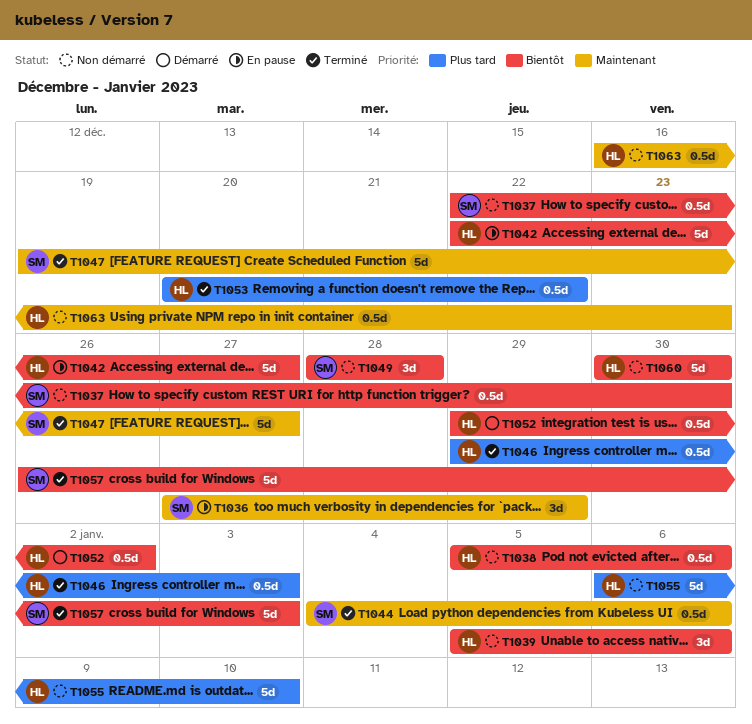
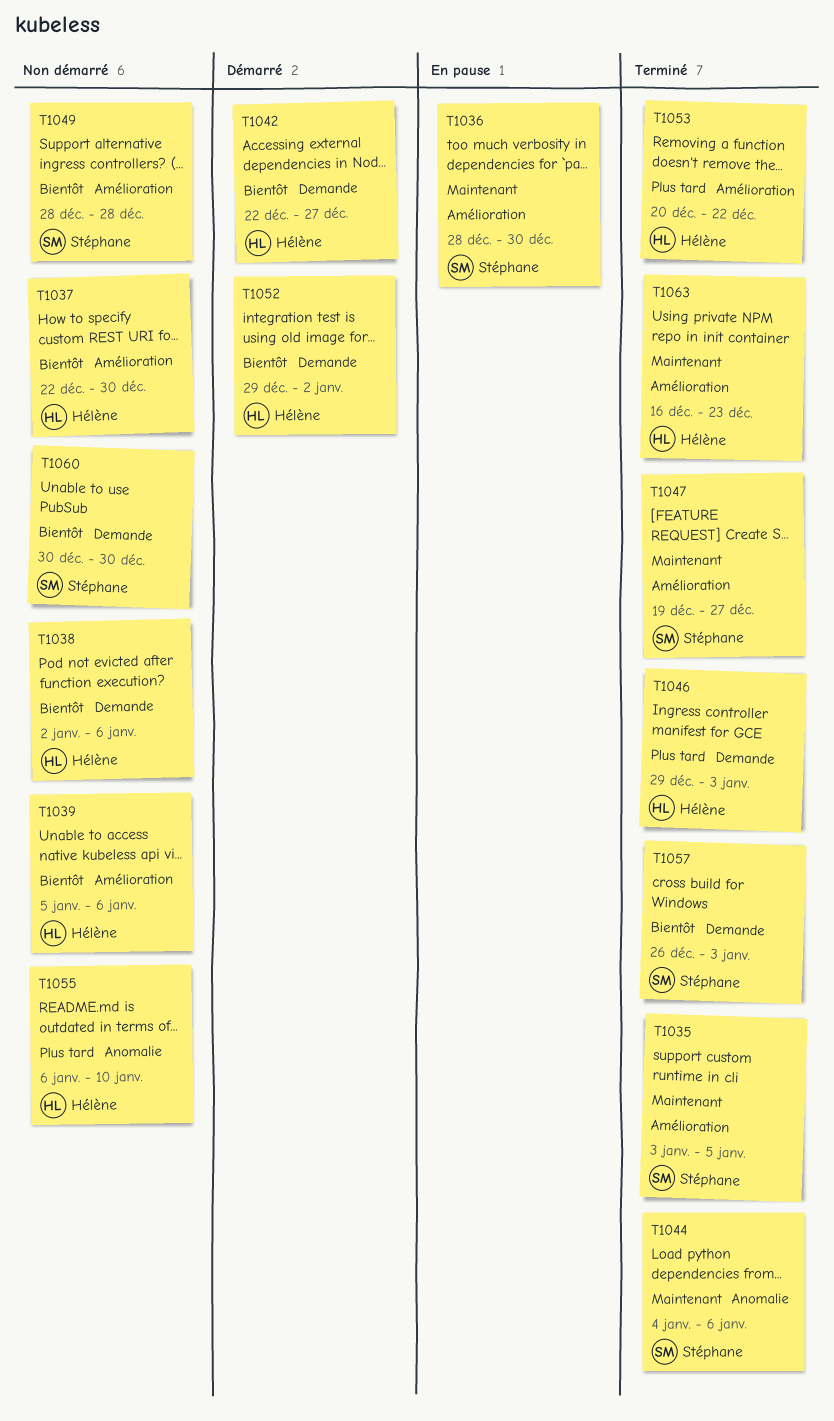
T1035: none -> present
T1036, start: Dec 27 -> Dec 28
T1036, due: Dec 29 -> Dec 30
T1037, owner: Stéphane -> Hélène
T1038, start: Jan 5 -> Jan 2
T1042, status: En pause -> Démarré
T1060, owner: Hélène -> Stéphane
T1063, status: Non démarré -> Terminé

